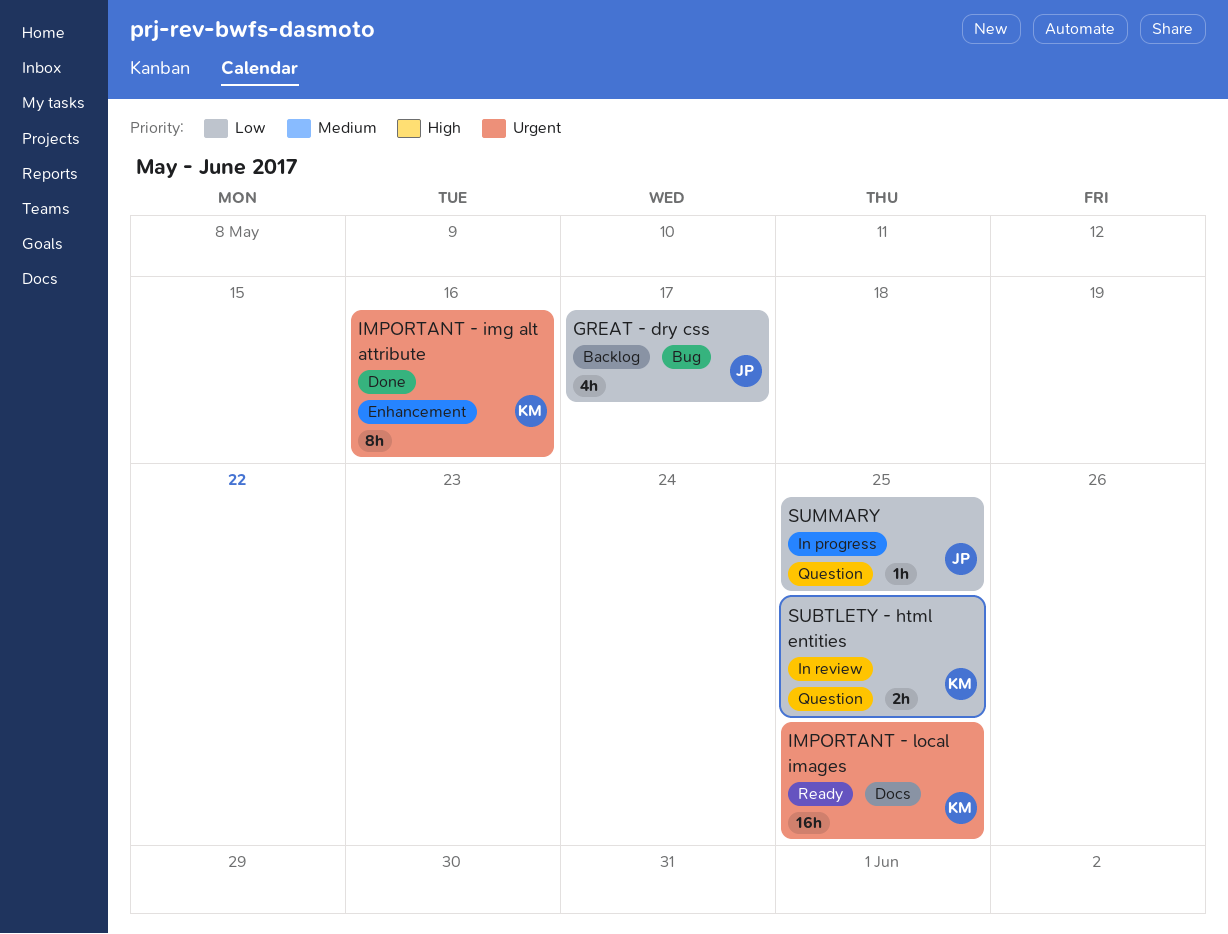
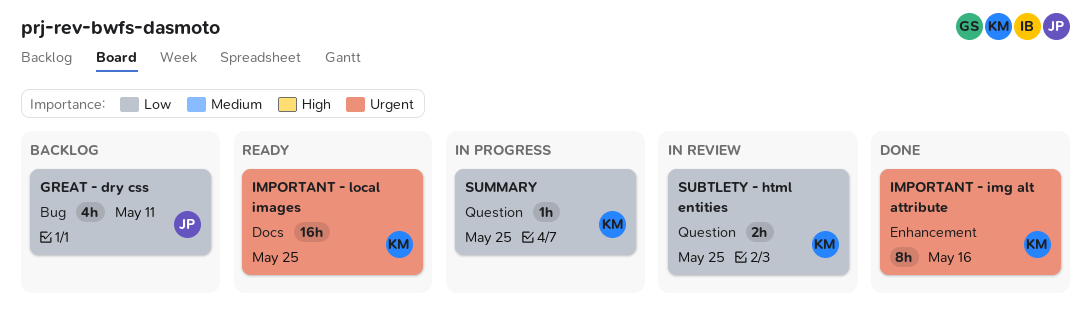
GREAT - dry css, due: May 17 -> May 11
SUMMARY, owner: JP -> KM

